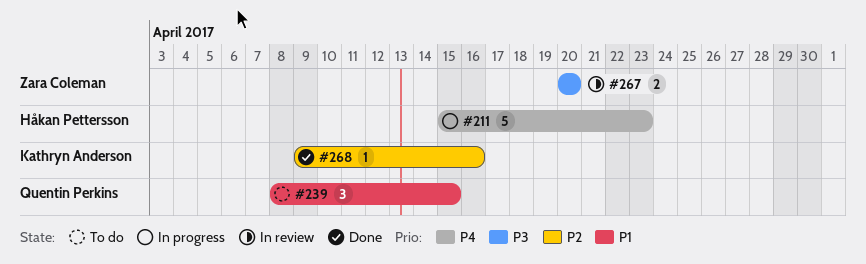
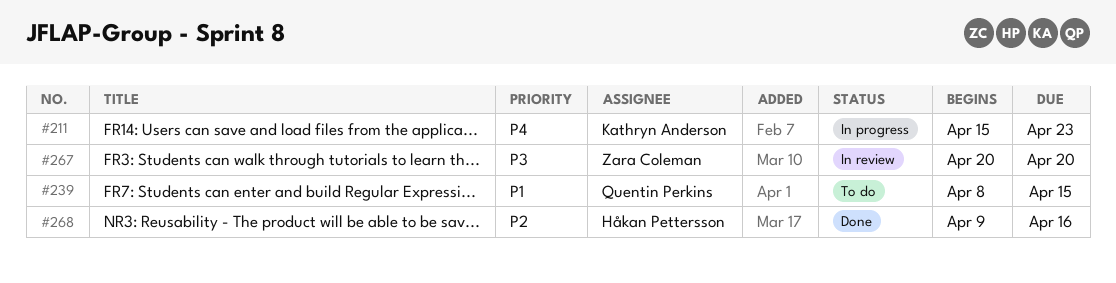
#211, owner: Håkan Pettersson -> Kathryn Anderson
#268, owner: Kathryn Anderson -> Håkan Pettersson

